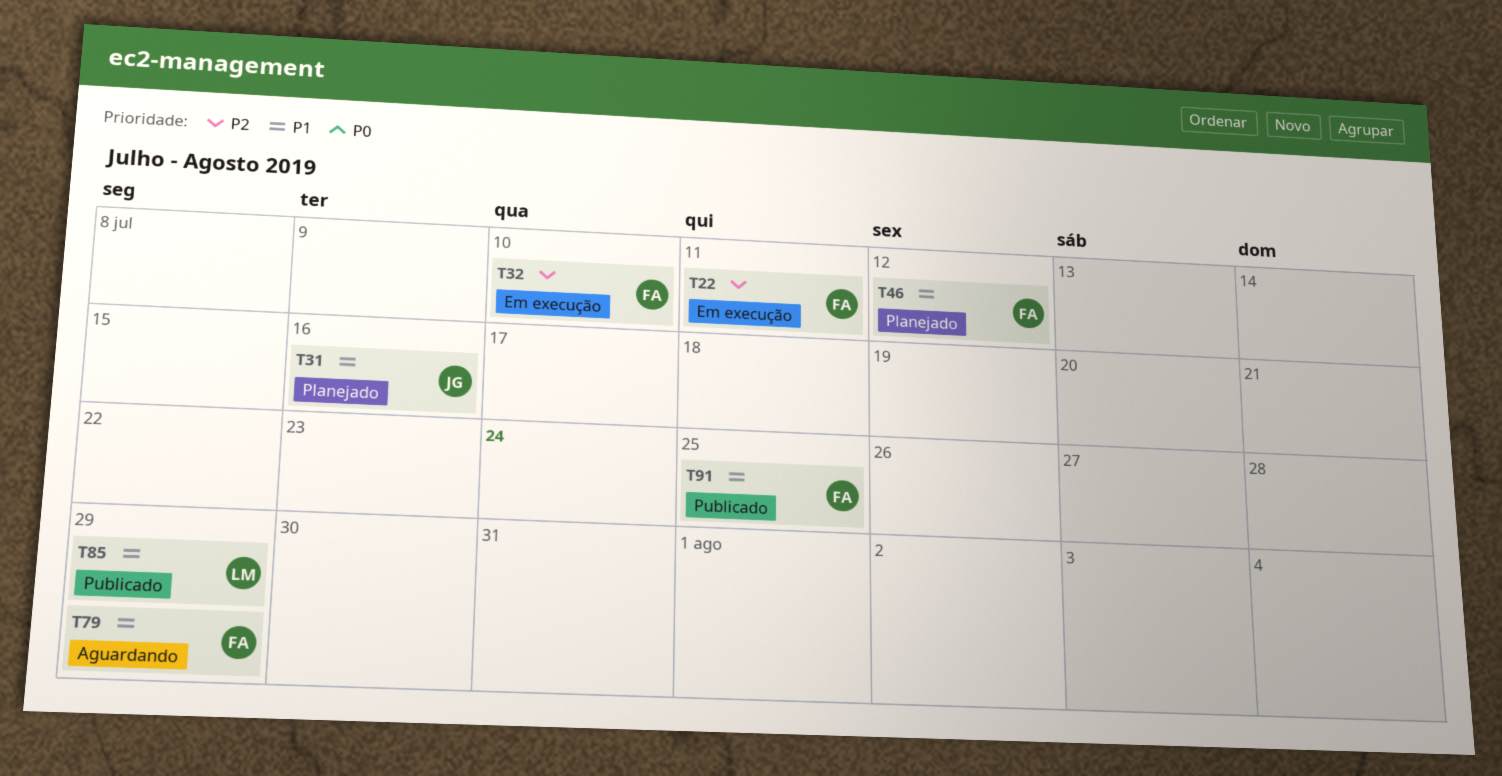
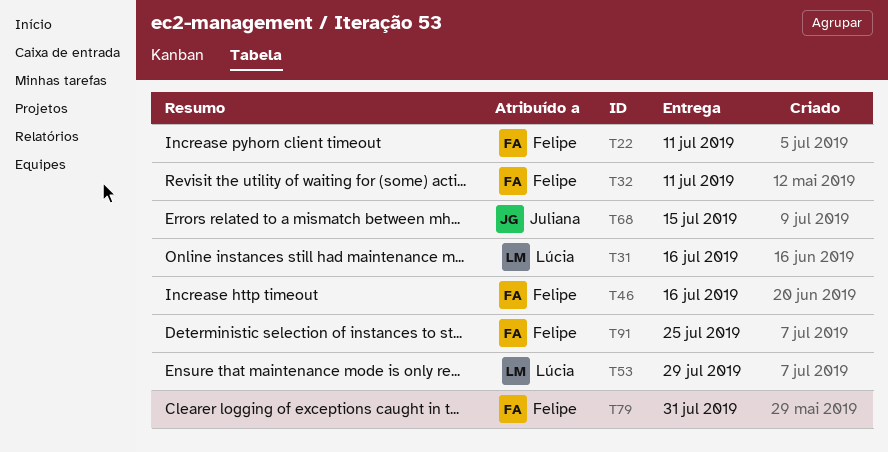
T31, owner: Juliana -> Lúcia
T32, due: Jul 10 -> Jul 11
T46, due: Jul 12 -> Jul 16
T53: none -> present
T68: none -> present
T79, due: Jul 29 -> Jul 31
T85: present -> none

